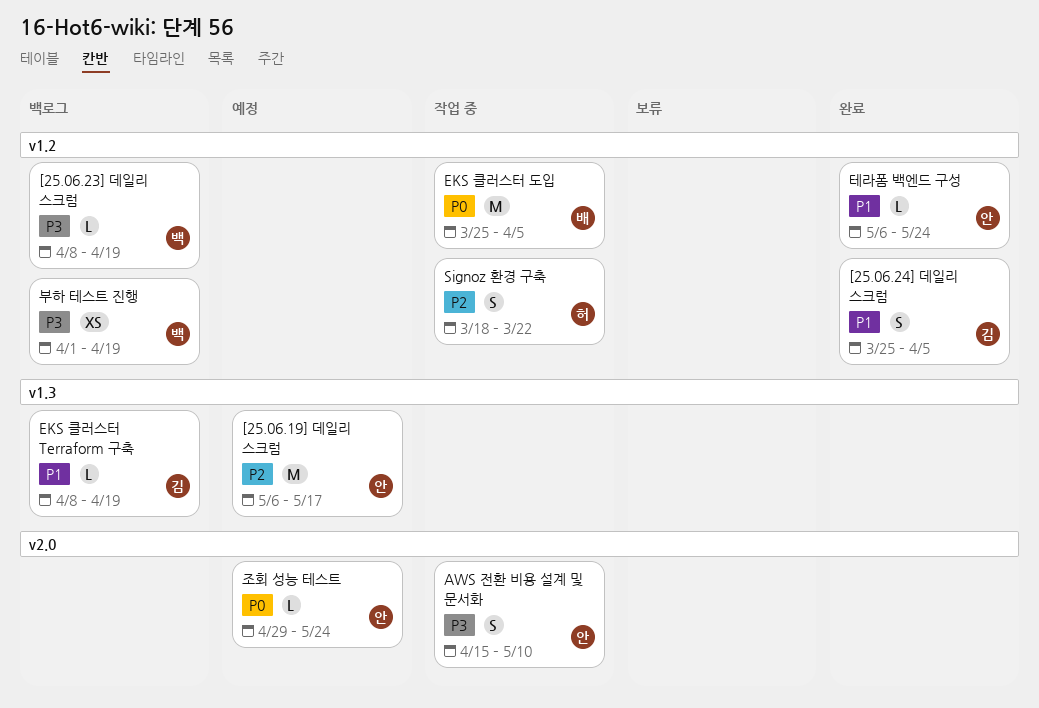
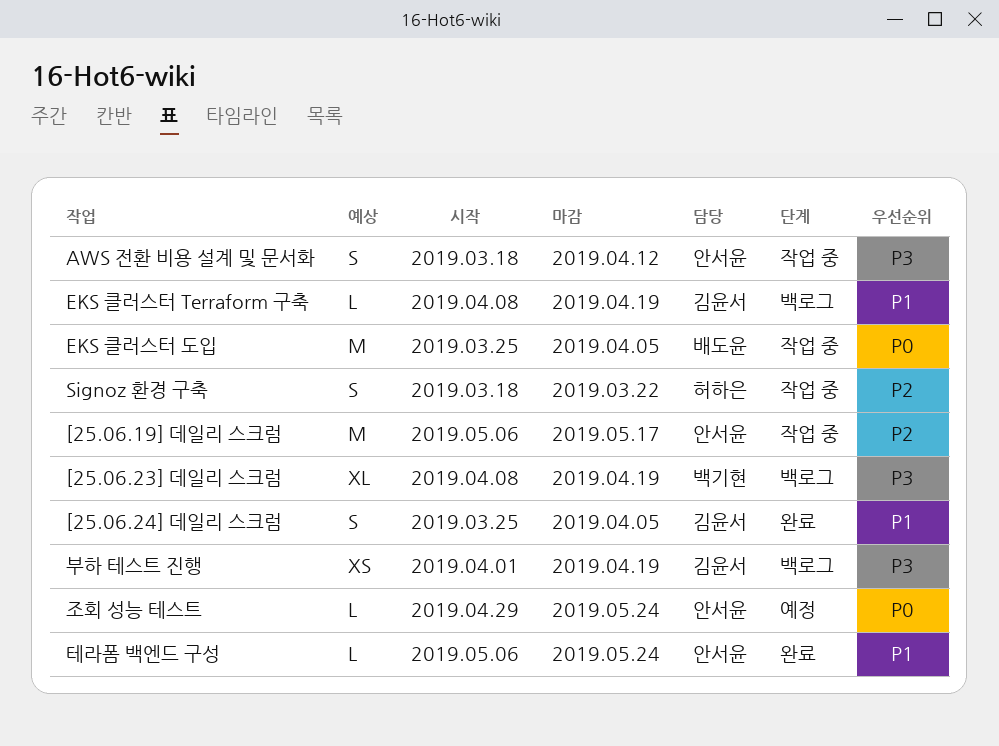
[25.06.19] 데일리 스크럼, status: 예정 -> 작업 중
[25.06.23] 데일리 스크럼, estimate: L -> XL
AWS 전환 비용 설계 및 문서화, start: Apr 15 -> Mar 18
AWS 전환 비용 설계 및 문서화, due: May 10 -> Apr 12
부하 테스트 진행, owner: 백기현 -> 김윤서

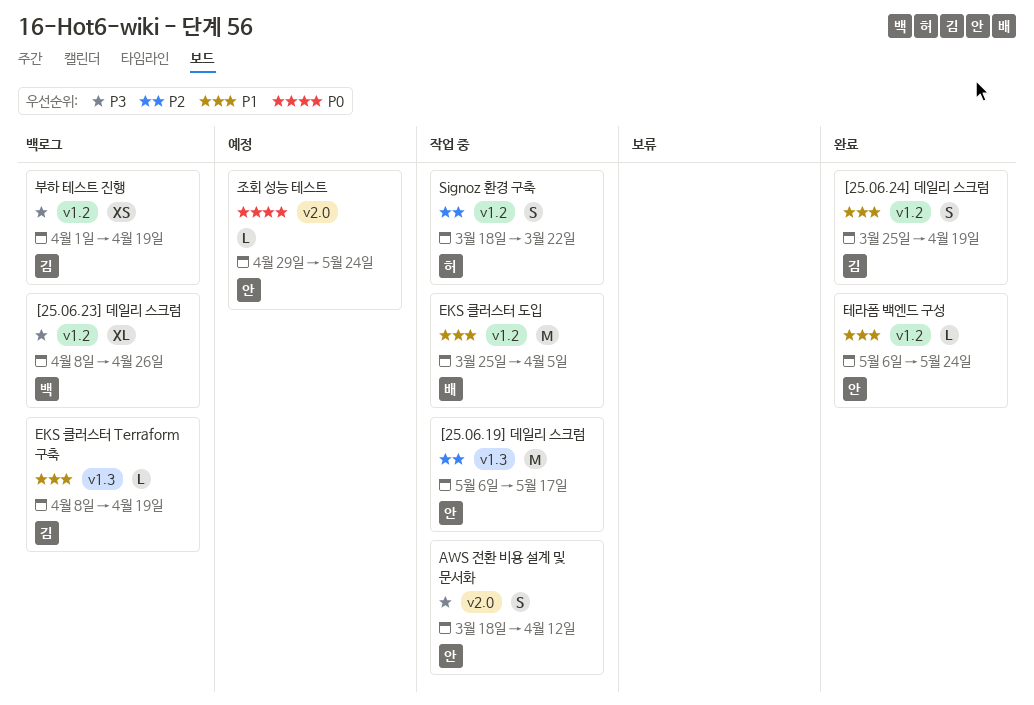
[25.06.23] 데일리 스크럼, due: Apr 19 -> Apr 26
[25.06.24] 데일리 스크럼, due: Apr 5 -> Apr 19
EKS 클러스터 도입, priority: P0 -> P1

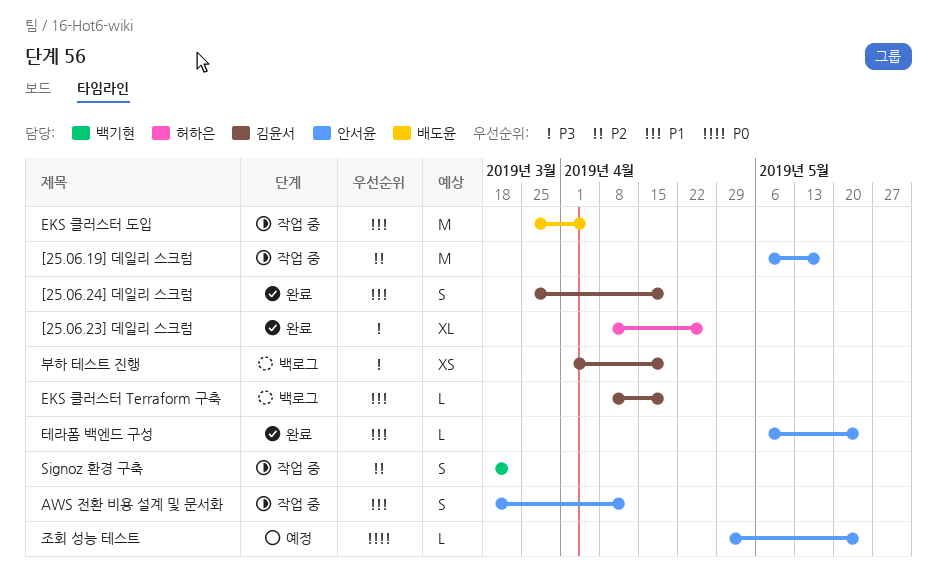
[25.06.23] 데일리 스크럼, status: 백로그 -> 완료
[25.06.23] 데일리 스크럼, owner: 백기현 -> 허하은
AWS 전환 비용 설계 및 문서화, priority: P3 -> P1
Signoz 환경 구축, owner: 허하은 -> 백기현

